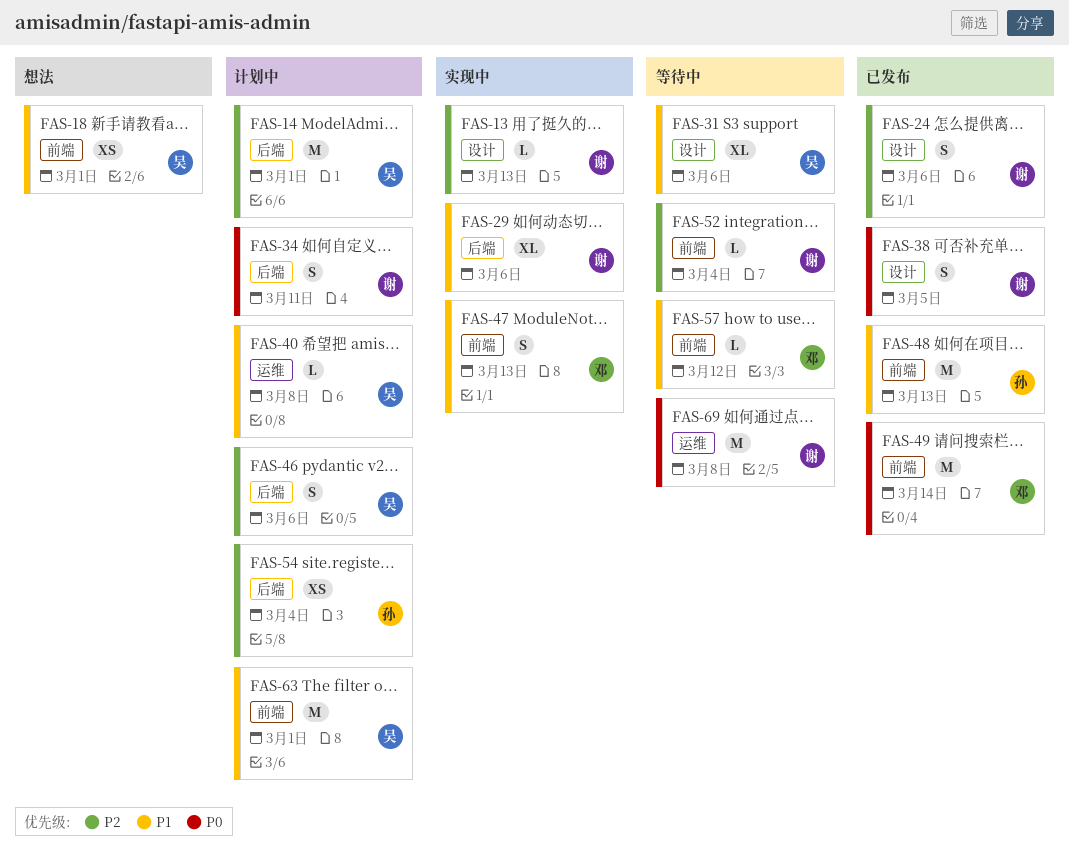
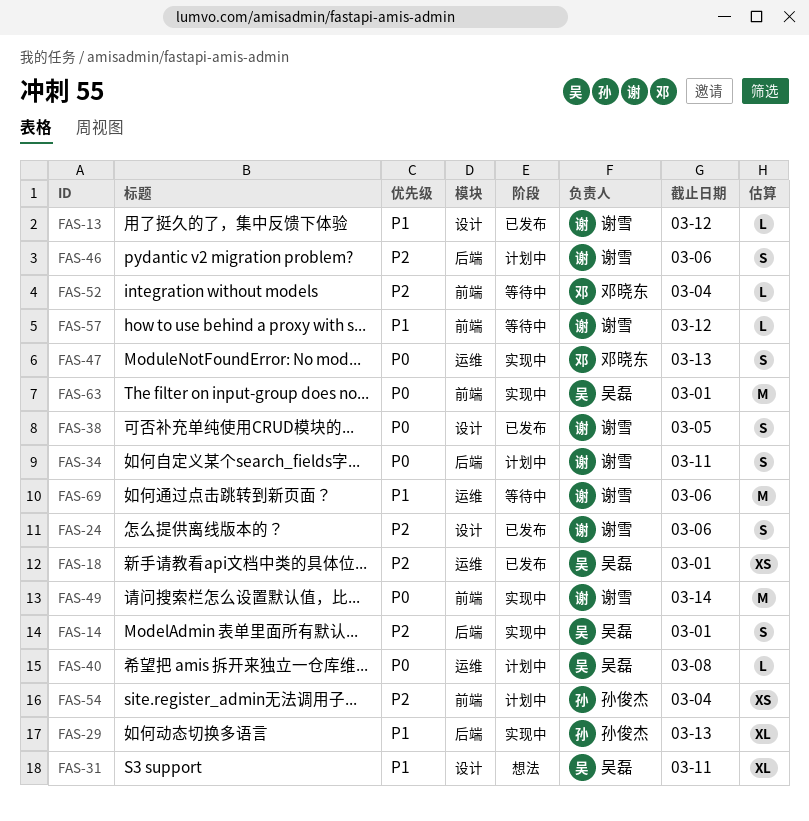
FAS-13, status: 实现中 -> 已发布
FAS-13, priority: P2 -> P1
FAS-13, due: Mar 13 -> Mar 12
FAS-14, status: 计划中 -> 实现中
FAS-14, estimate: M -> S
FAS-18, status: 想法 -> 已发布
FAS-18, priority: P1 -> P2
FAS-18, label: 前端 -> 运维
FAS-29, owner: 谢雪 -> 孙俊杰
FAS-29, due: Mar 6 -> Mar 13
FAS-31, status: 等待中 -> 想法
FAS-31, due: Mar 6 -> Mar 11
FAS-40, priority: P1 -> P0
FAS-46, owner: 吴磊 -> 谢雪
FAS-47, priority: P1 -> P0
FAS-47, label: 前端 -> 运维
FAS-48: present -> none
FAS-49, status: 已发布 -> 实现中
FAS-49, owner: 邓晓东 -> 谢雪
FAS-52, owner: 谢雪 -> 邓晓东
FAS-54, label: 后端 -> 前端
FAS-57, owner: 邓晓东 -> 谢雪
FAS-63, status: 计划中 -> 实现中
FAS-63, priority: P1 -> P0
FAS-69, priority: P0 -> P1
FAS-69, due: Mar 8 -> Mar 6

